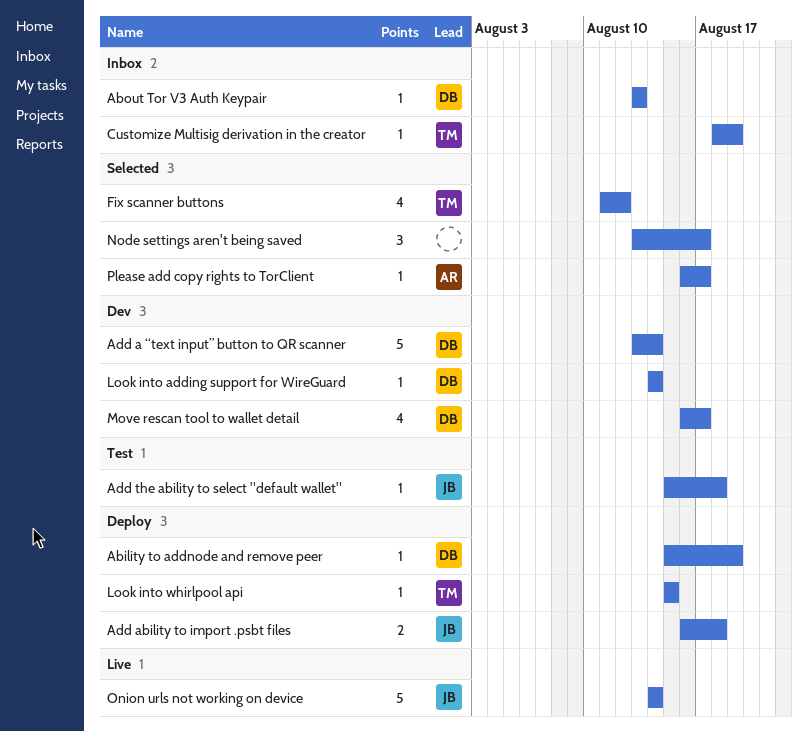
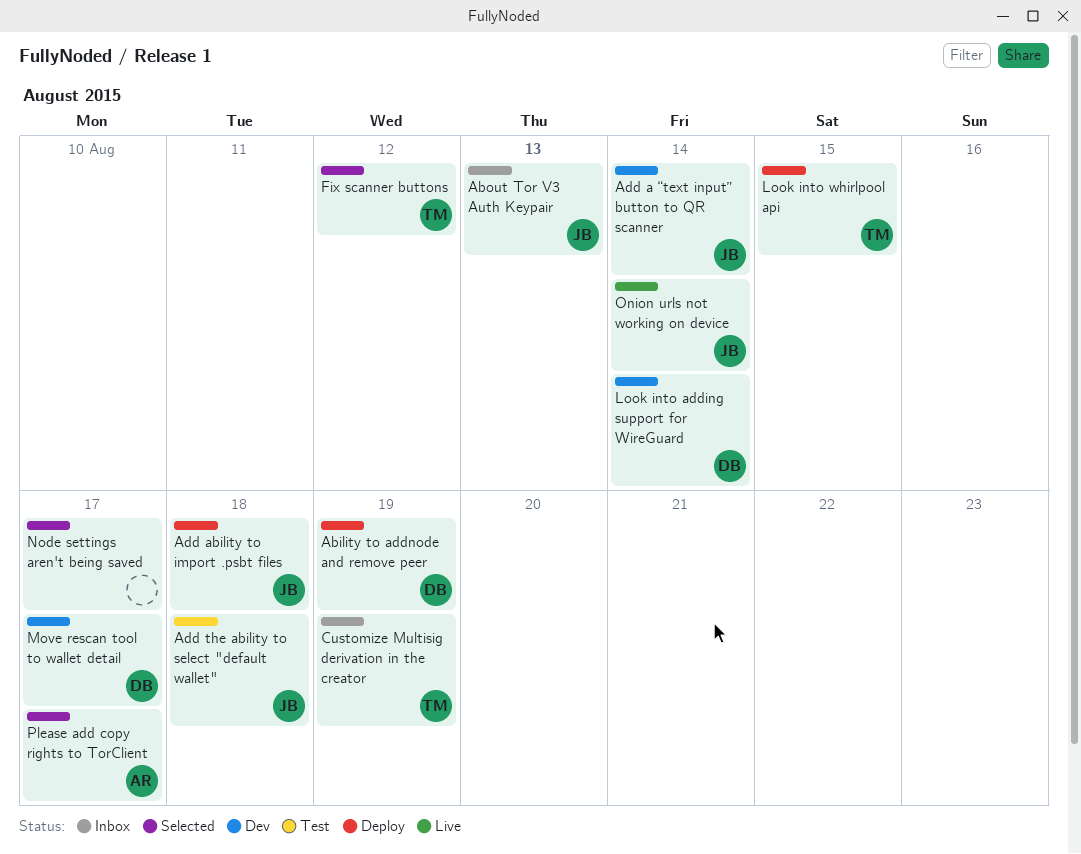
About Tor V3 Auth Keypair, owner: DB -> JB
Add a “text input” button to QR scanner, owner: DB -> JB

